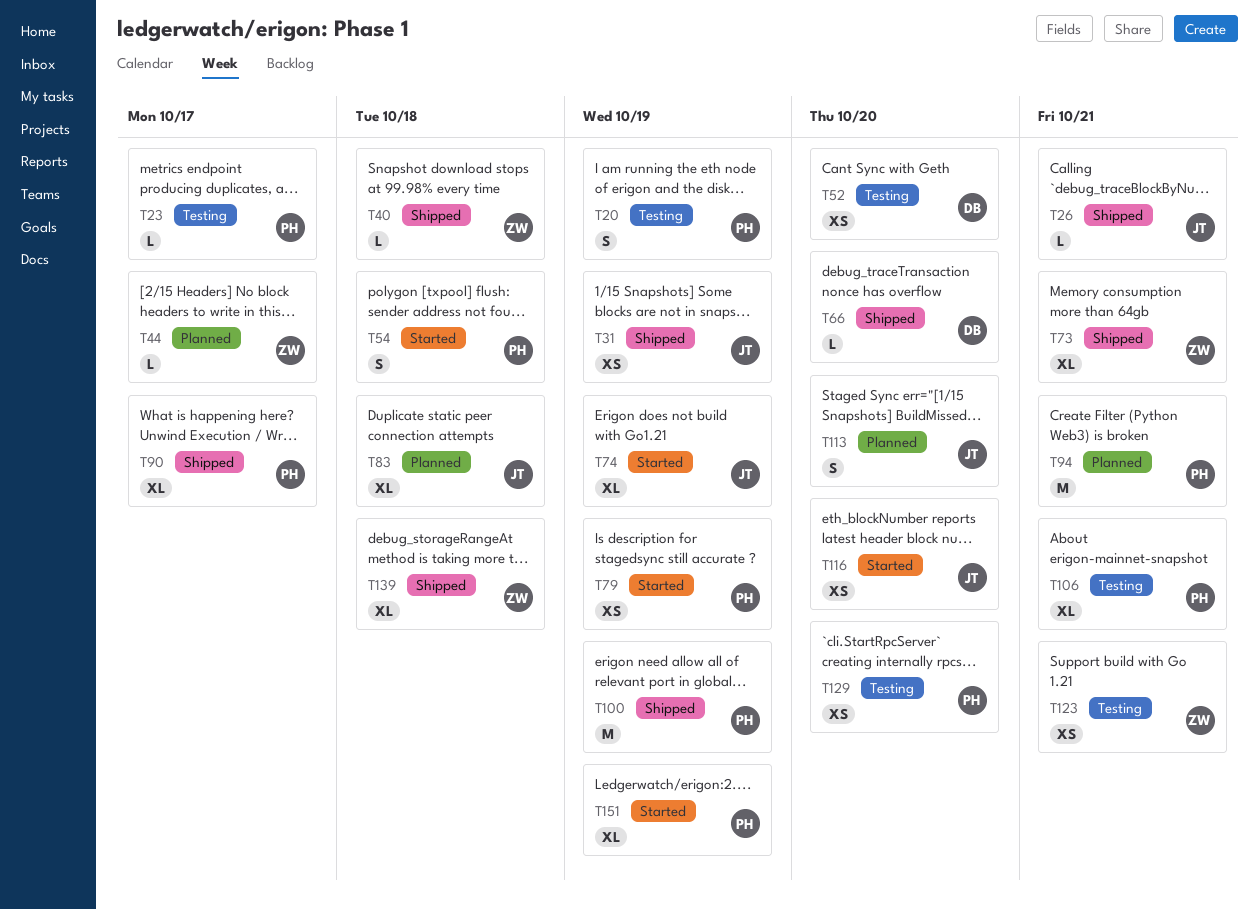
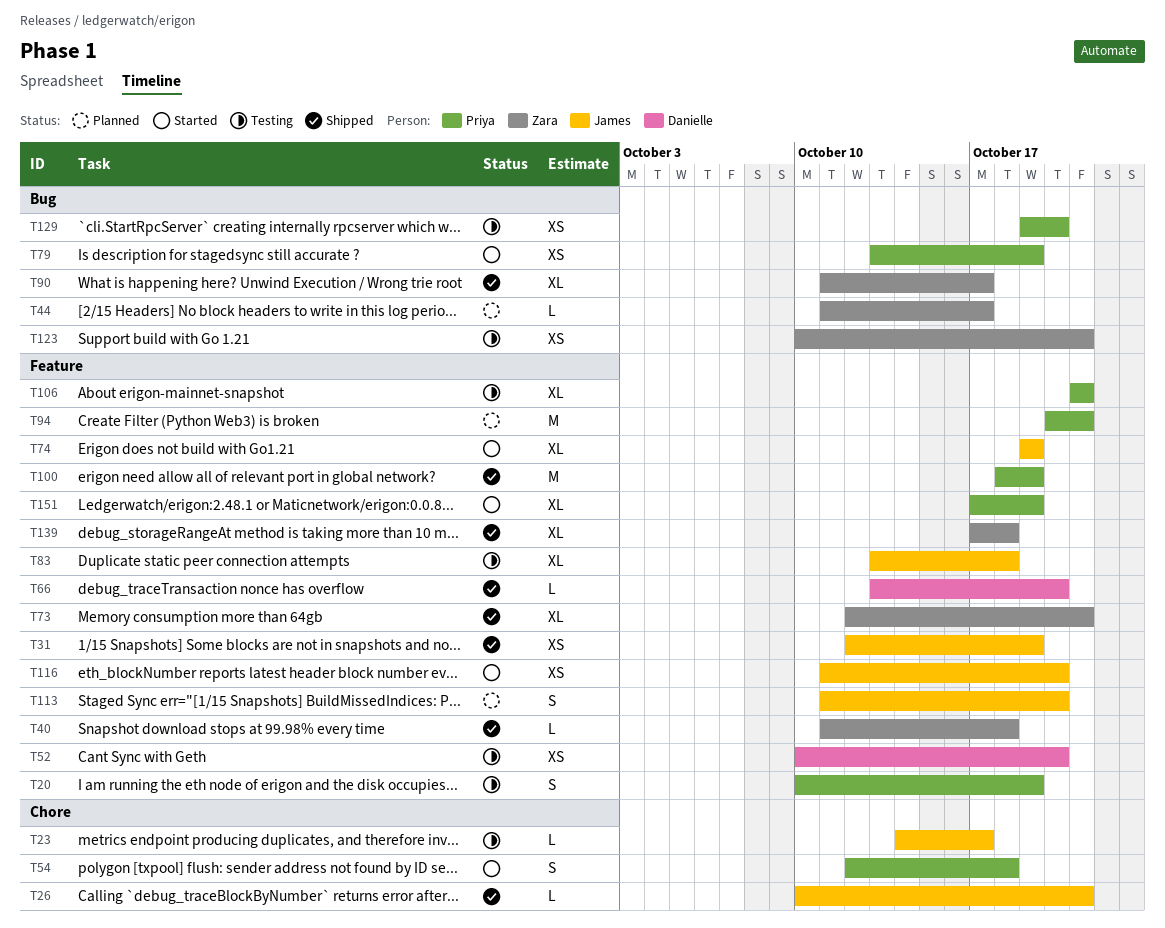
T23, owner: Priya -> James
T83, status: Planned -> Testing
T90, owner: Priya -> Zara

